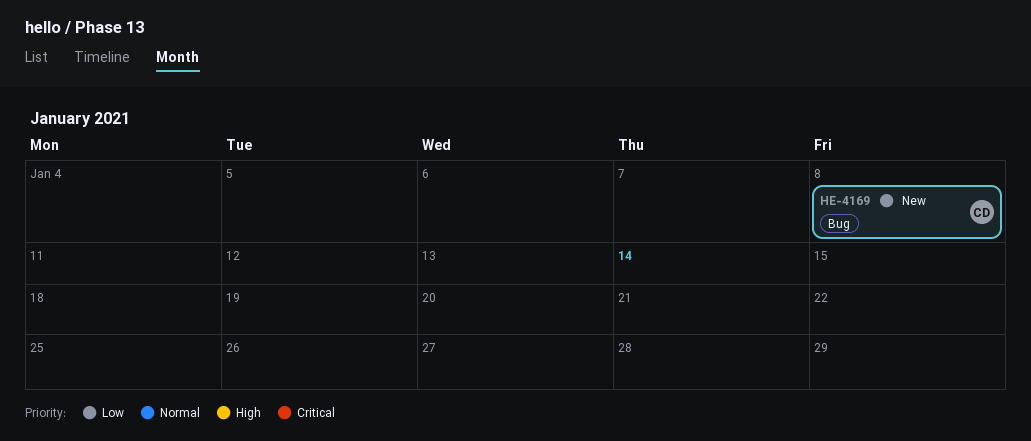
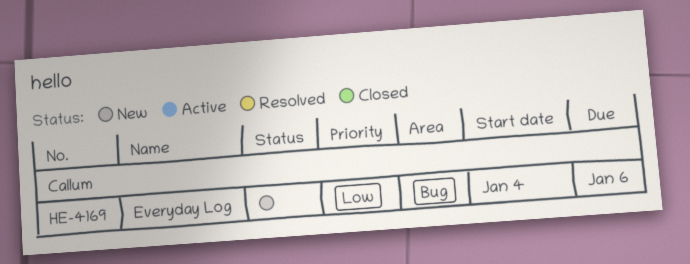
HE-4169, due: Jan 8 -> Jan 6

